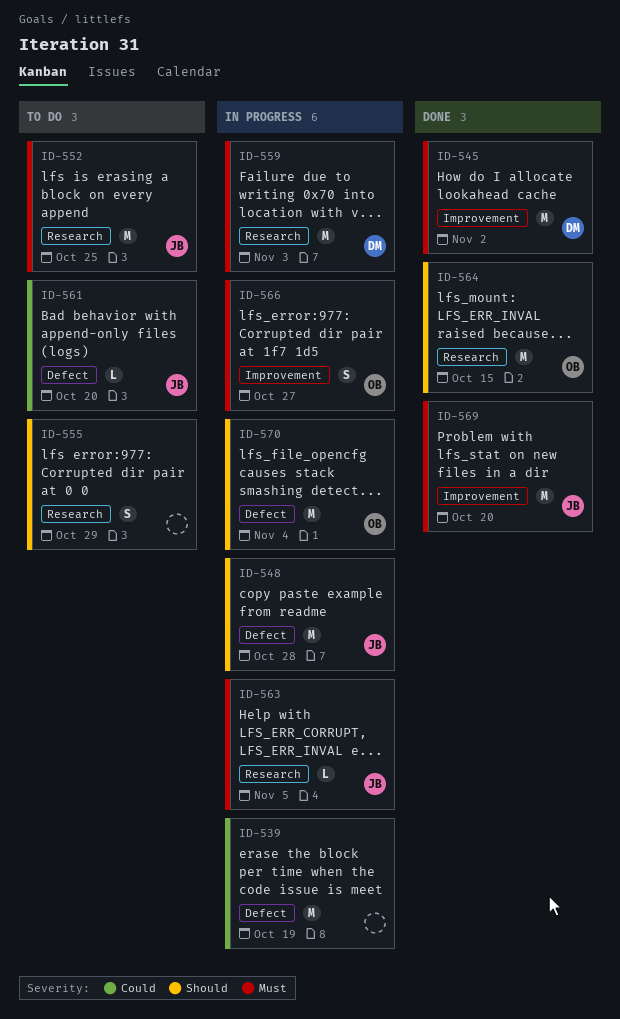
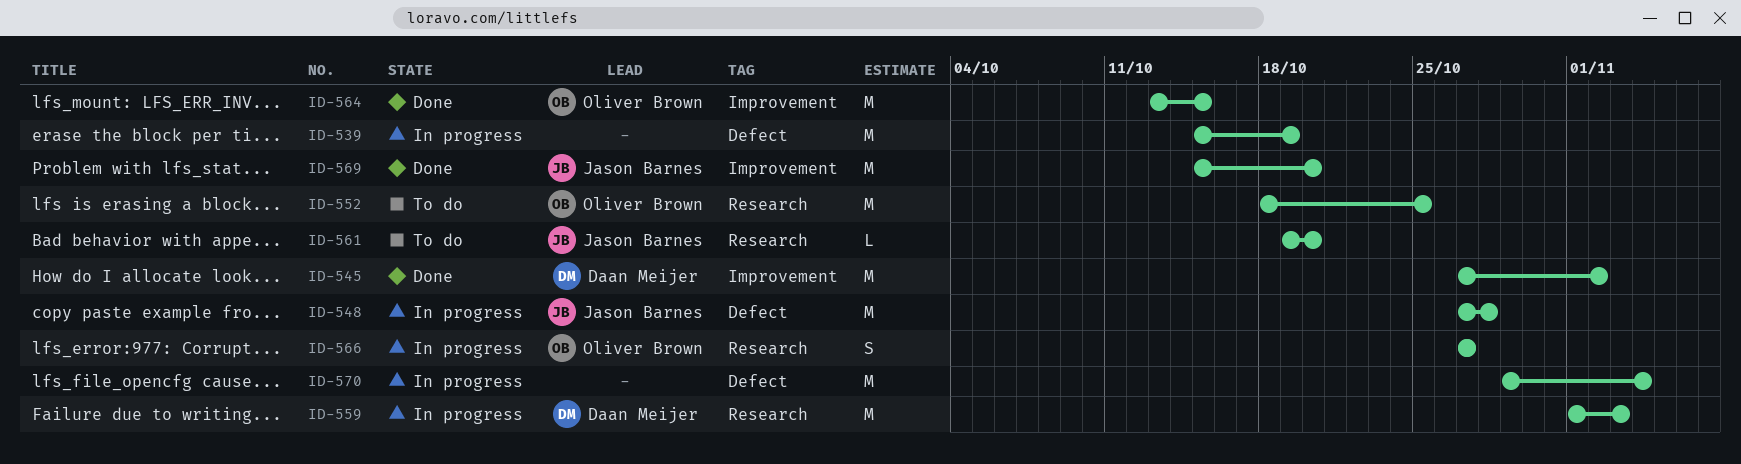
ID-552, owner: Jason Barnes -> Oliver Brown
ID-555: present -> none
ID-561, label: Defect -> Research
ID-563: present -> none
ID-564, label: Research -> Improvement
ID-566, label: Improvement -> Research
ID-570, owner: Oliver Brown -> none

